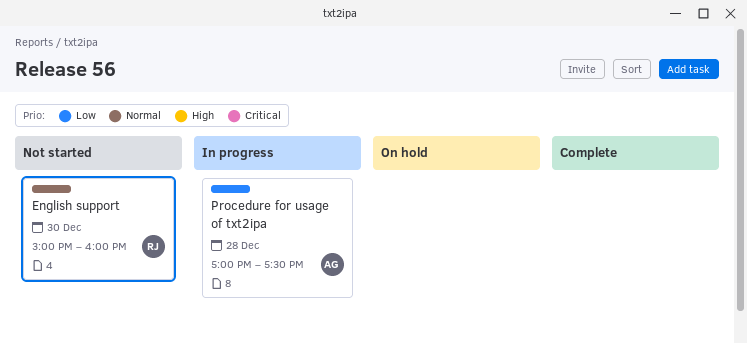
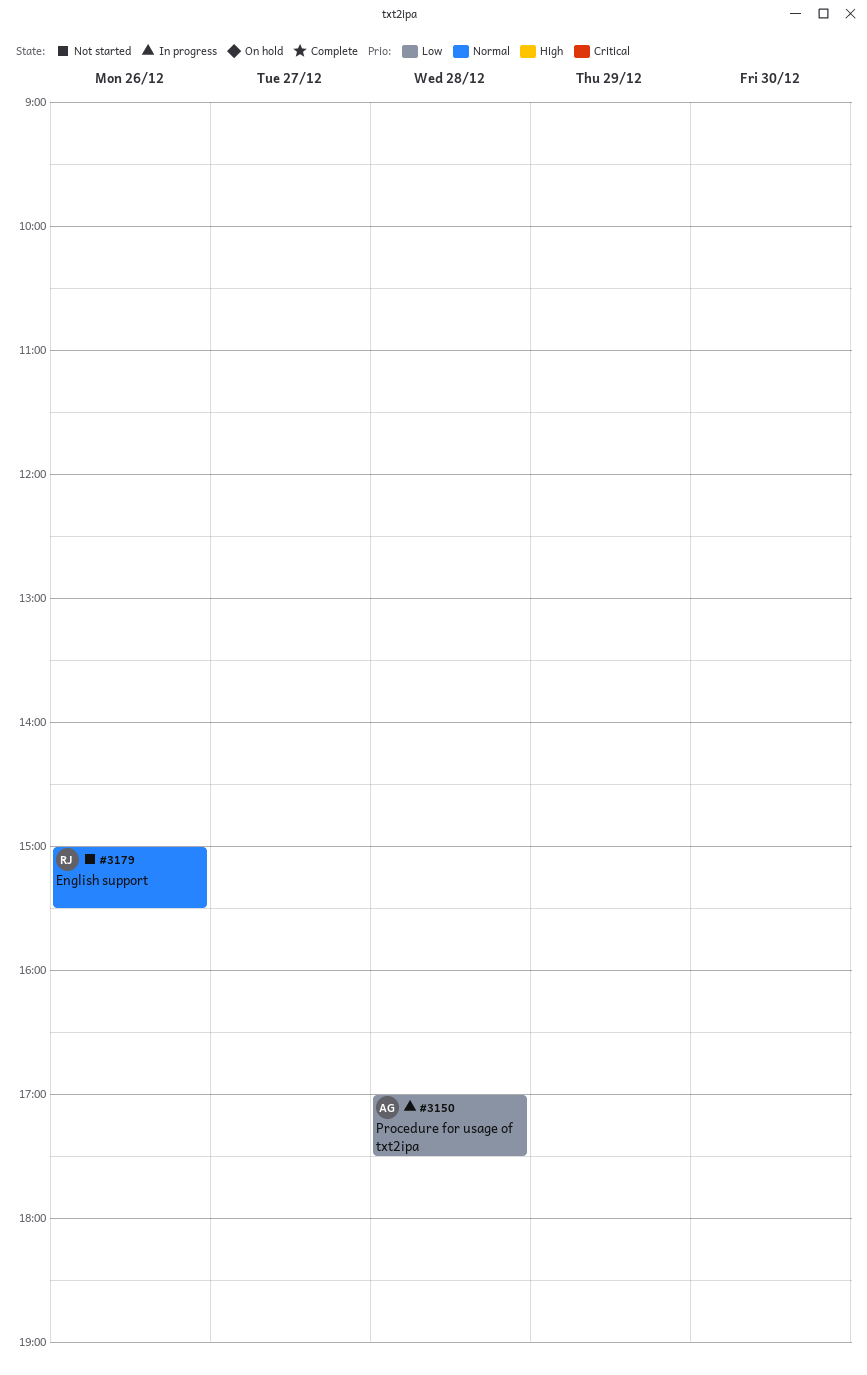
English support, day: Dec 30 -> Dec 26
English support, ends: 16:00 -> 15:30

